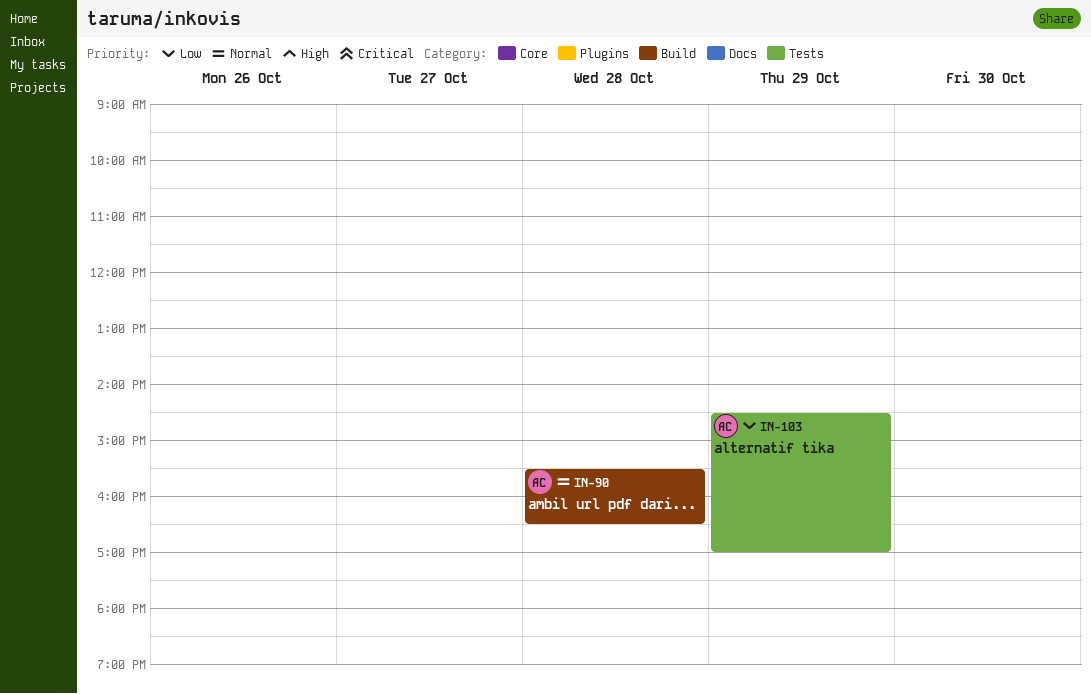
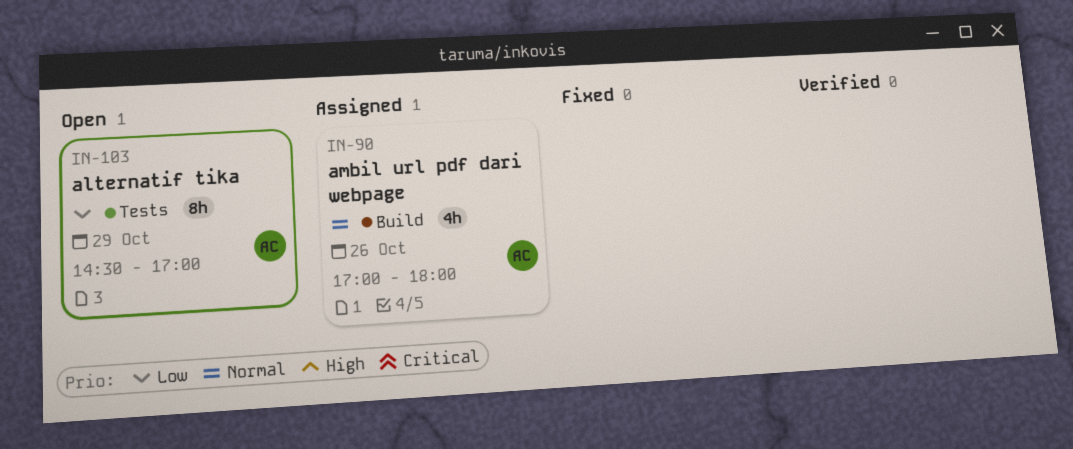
IN-90, day: Oct 28 -> Oct 26
IN-90, begins: 15:30 -> 17:00
IN-90, ends: 16:30 -> 18:00

